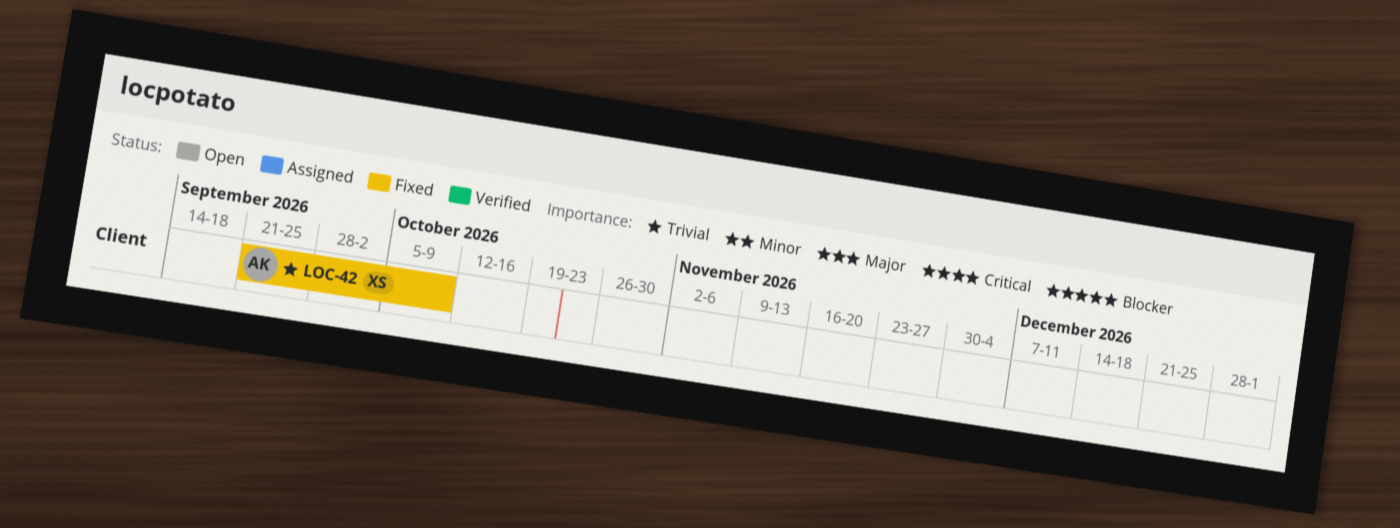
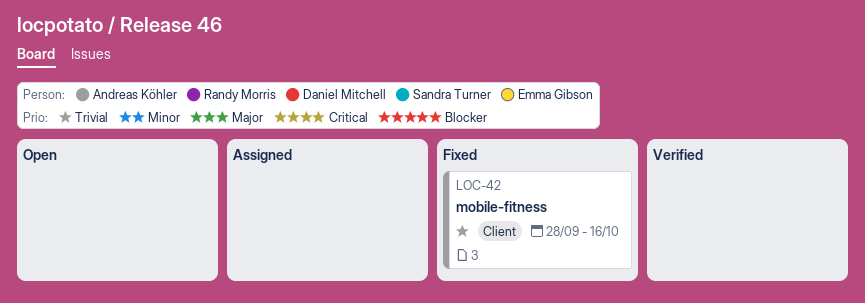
LOC-42, start: Sep 21 -> Sep 28
LOC-42, due: Oct 9 -> Oct 16

